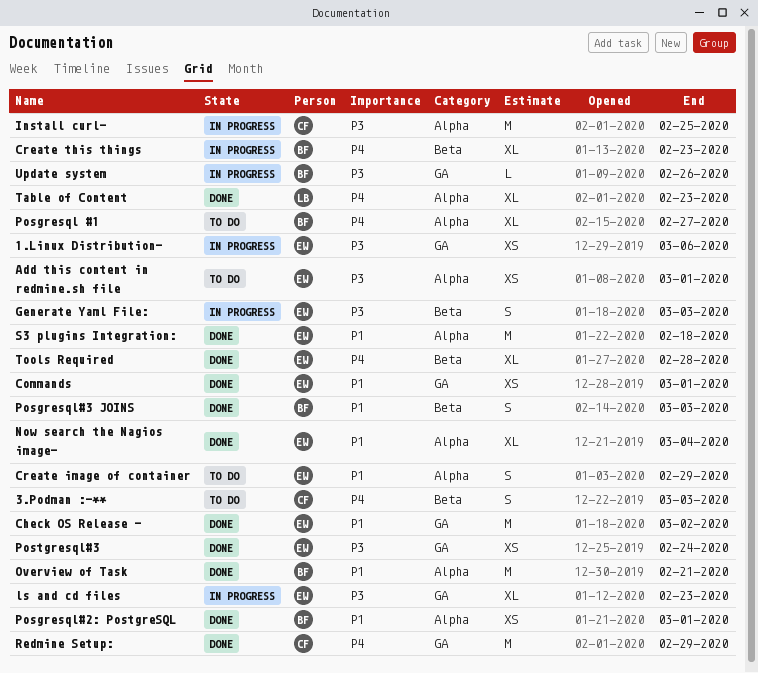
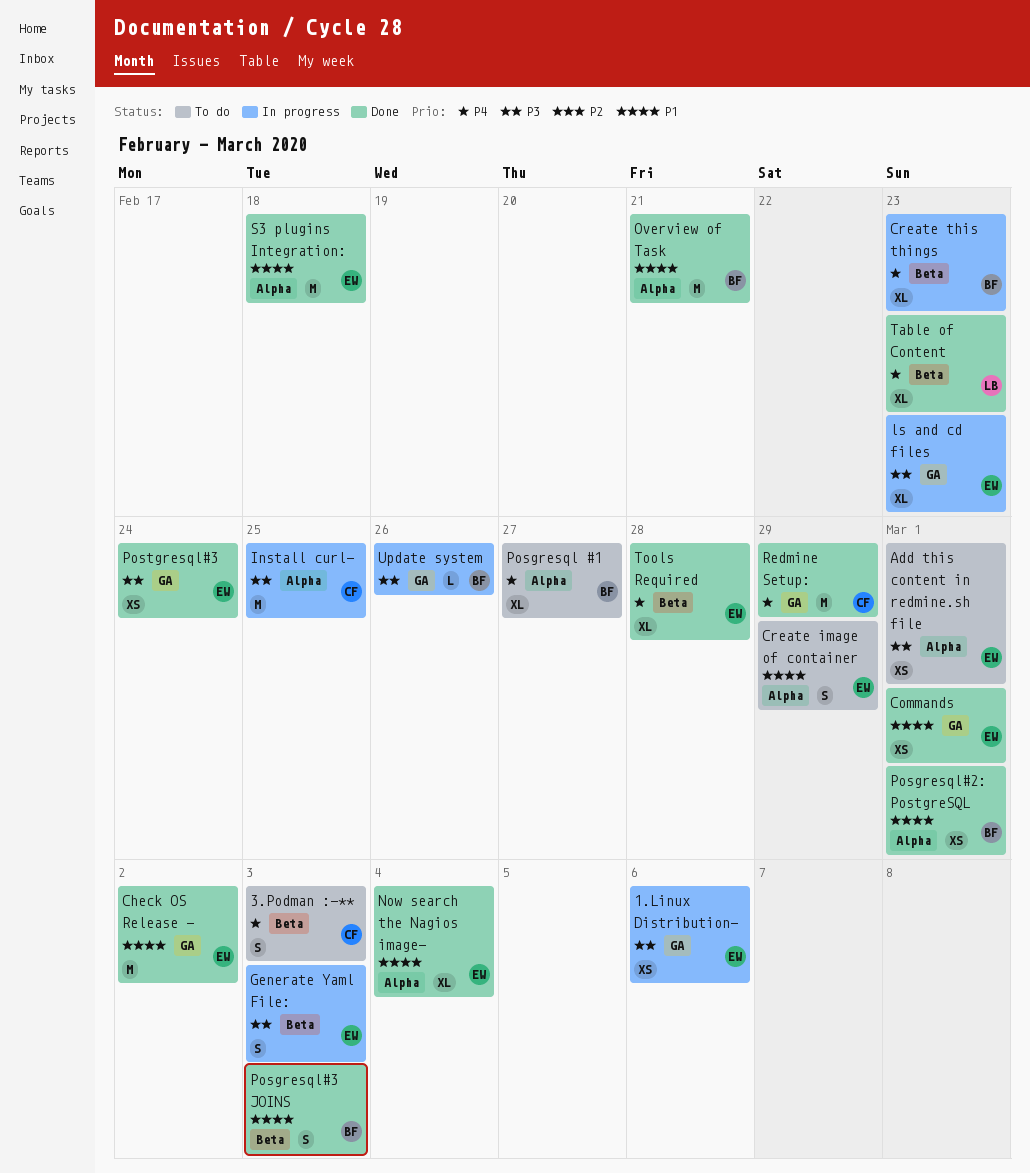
Table of Content, label: Alpha -> Beta

